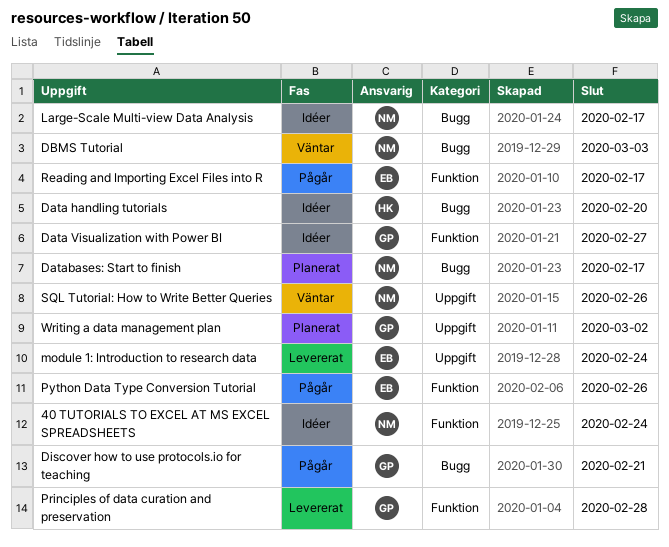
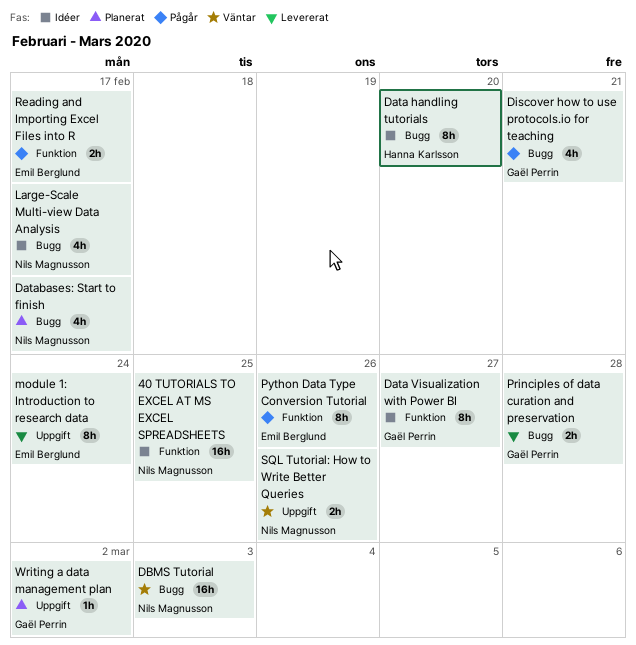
40 TUTORIALS TO EXCEL AT MS EXCEL SPREADSHEETS, due: Feb 24 -> Feb 25
Principles of data curation and preservation, label: Funktion -> Bugg

